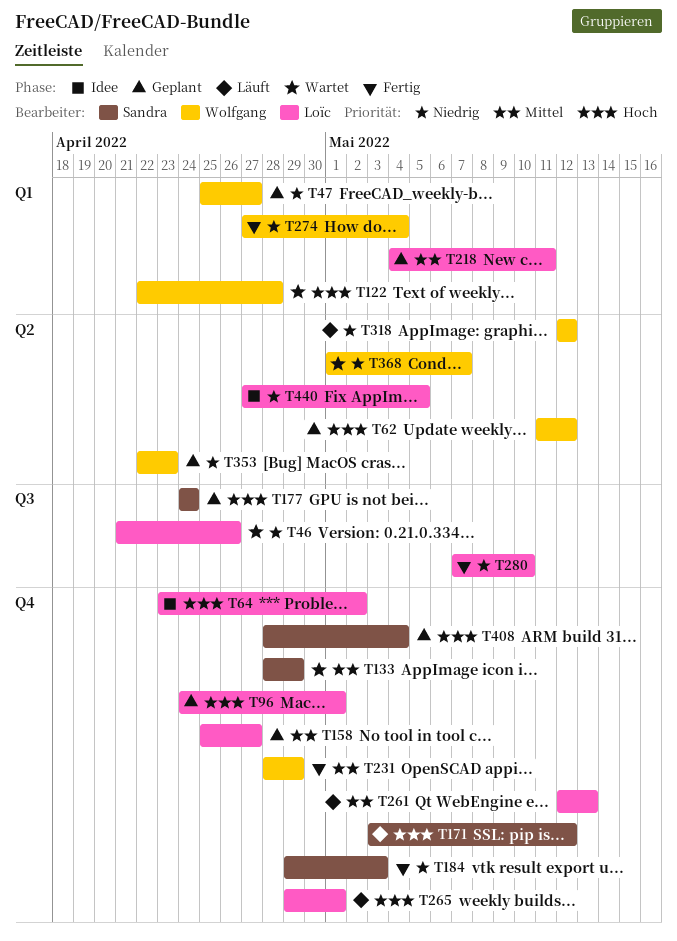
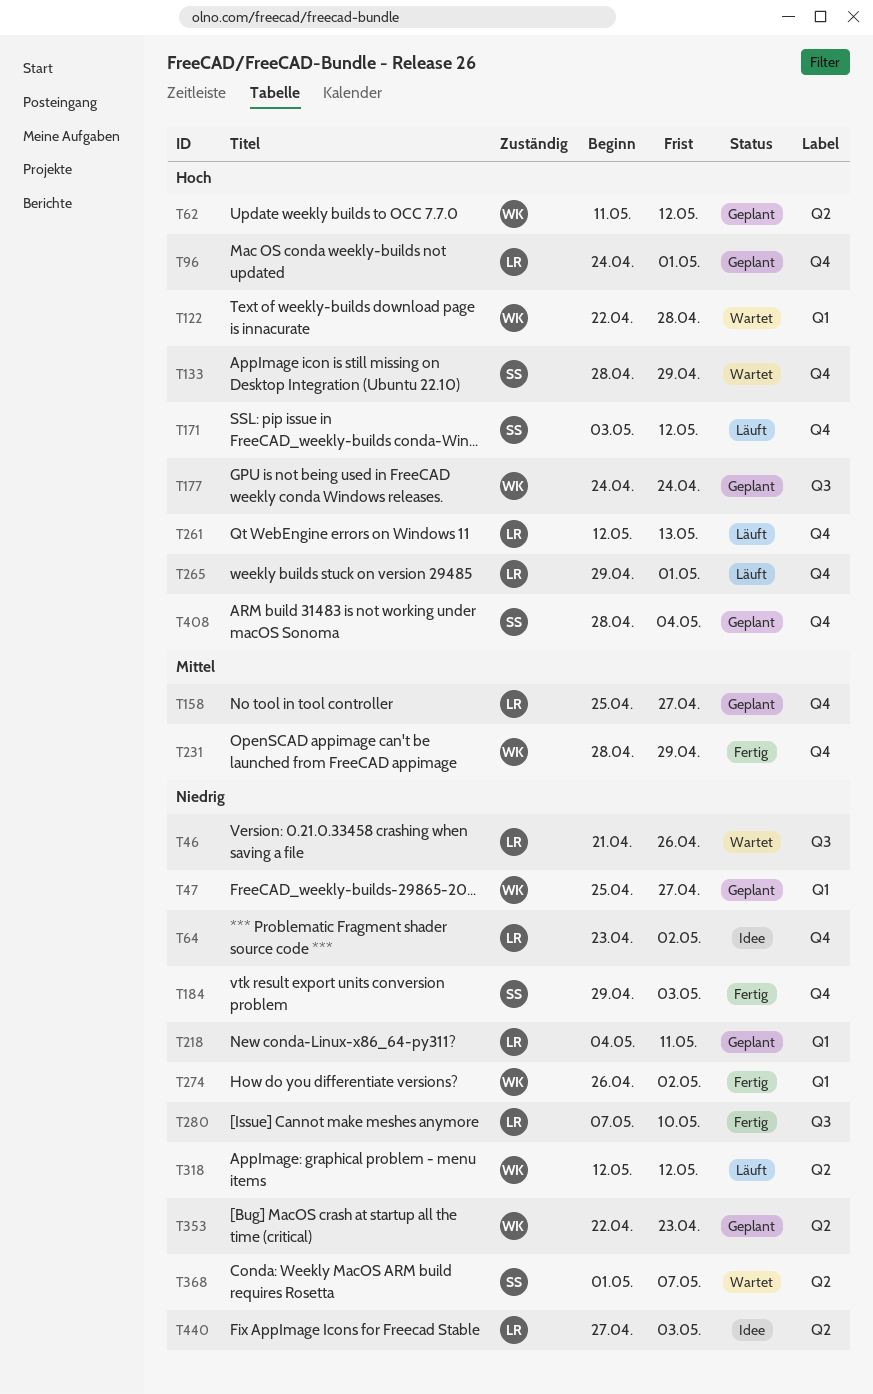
T64, priority: Hoch -> Niedrig
T133, priority: Mittel -> Hoch
T177, owner: Sandra -> Wolfgang
T218, priority: Mittel -> Niedrig
T261, priority: Mittel -> Hoch
T274, start: Apr 27 -> Apr 26
T274, due: May 4 -> May 2
T368, owner: Wolfgang -> Sandra
T440, due: May 5 -> May 3

